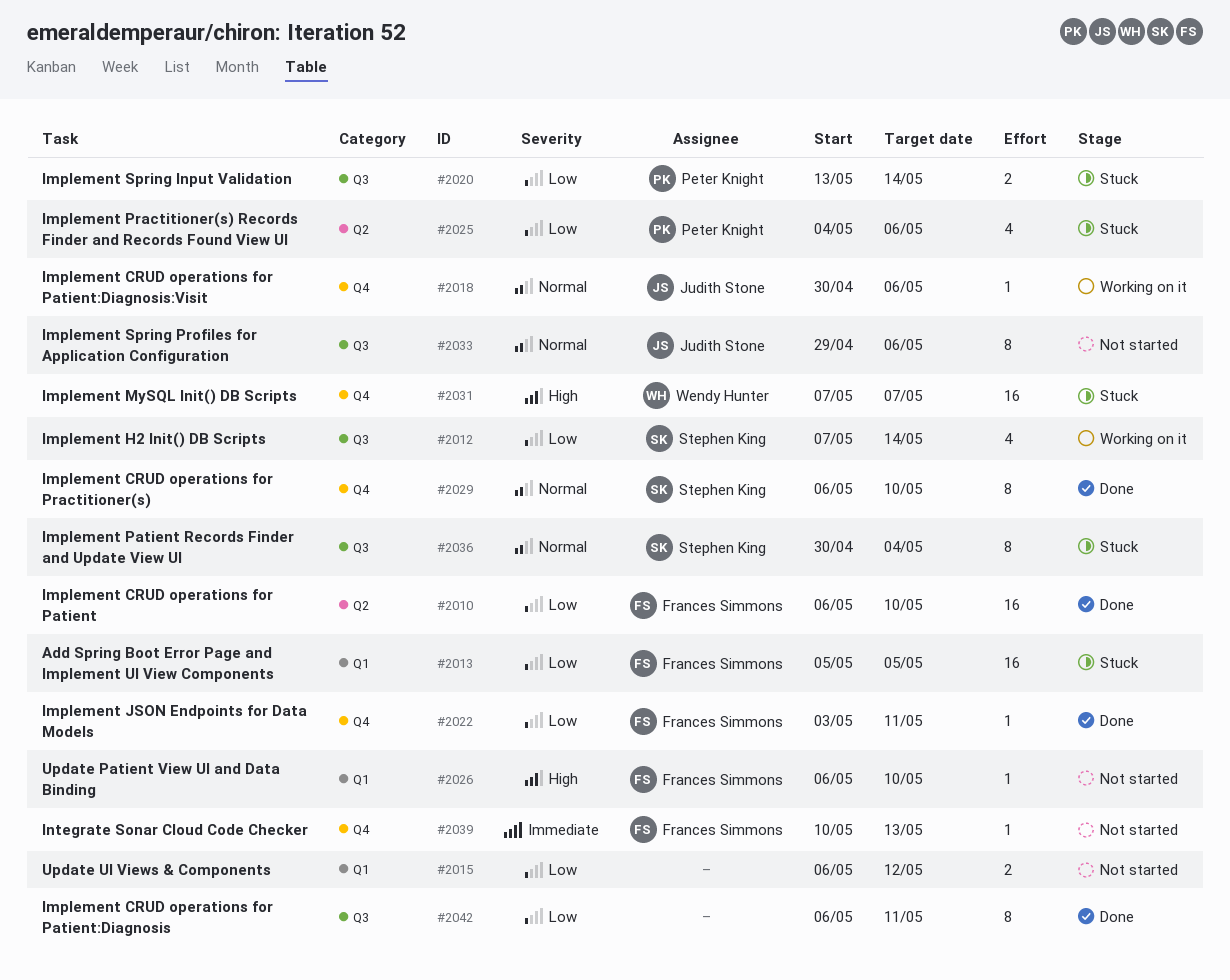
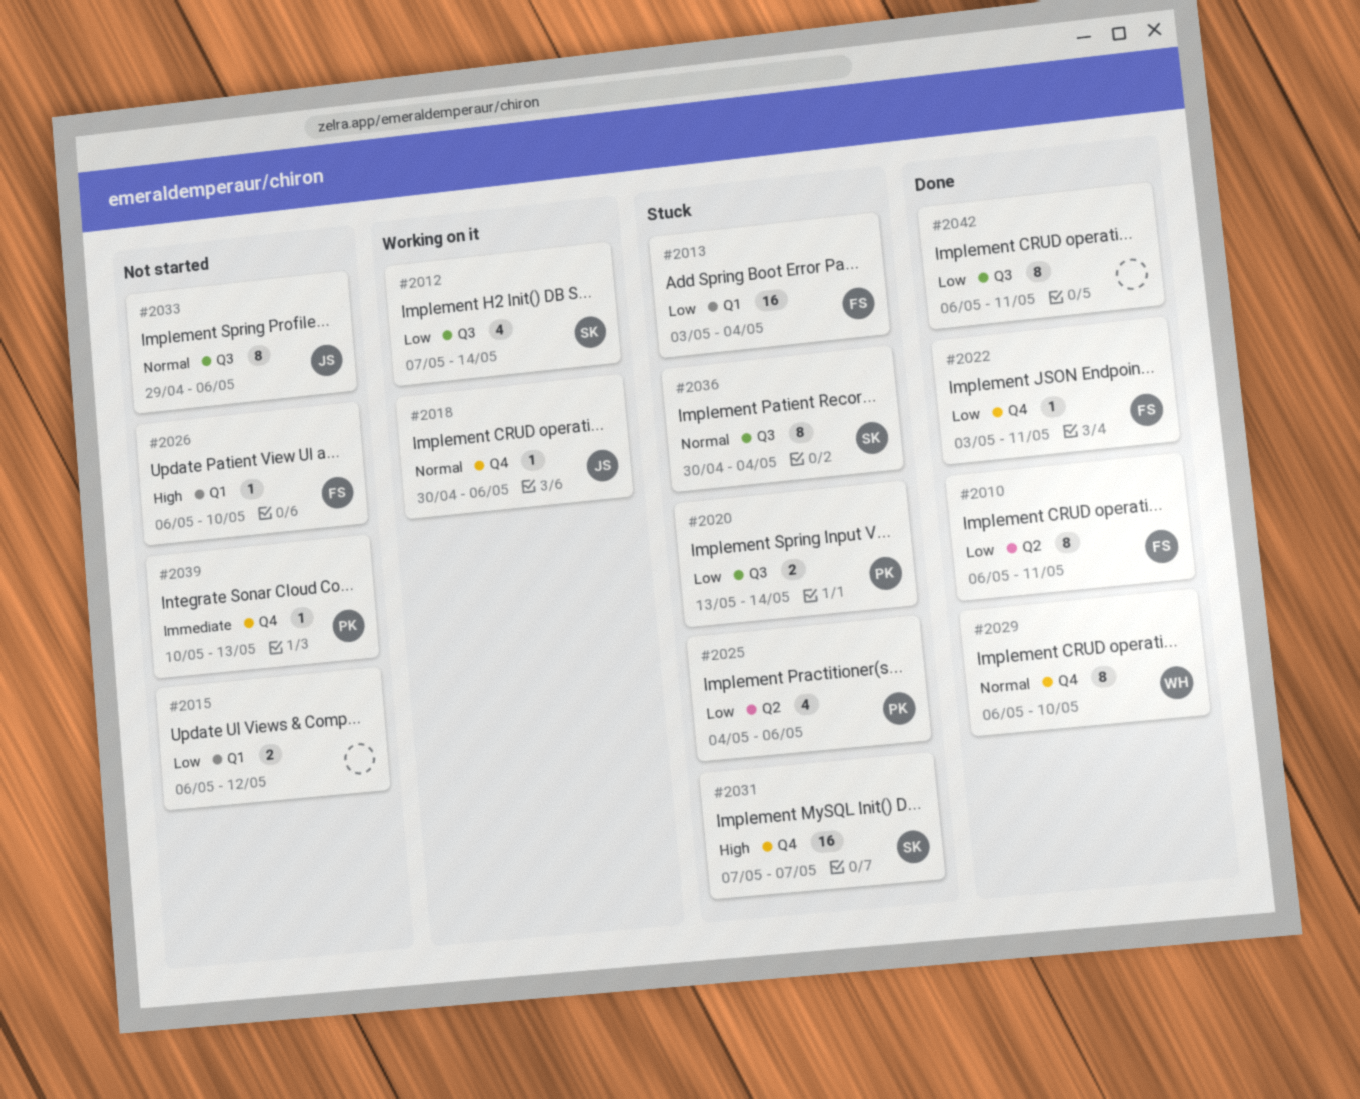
#2010, estimate: 16 -> 8
#2010, due: May 10 -> May 11
#2013, start: May 5 -> May 3
#2013, due: May 5 -> May 4
#2029, owner: Stephen King -> Wendy Hunter
#2031, owner: Wendy Hunter -> Stephen King
#2039, owner: Frances Simmons -> Peter Knight

